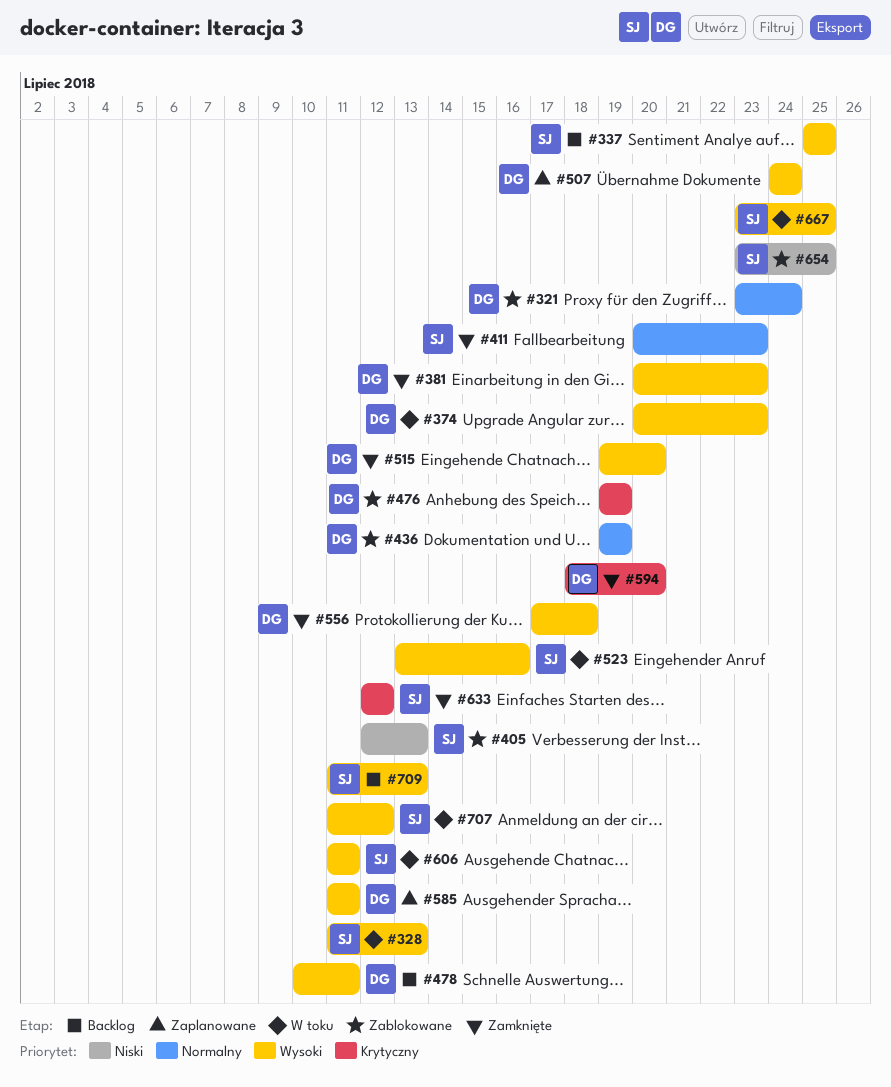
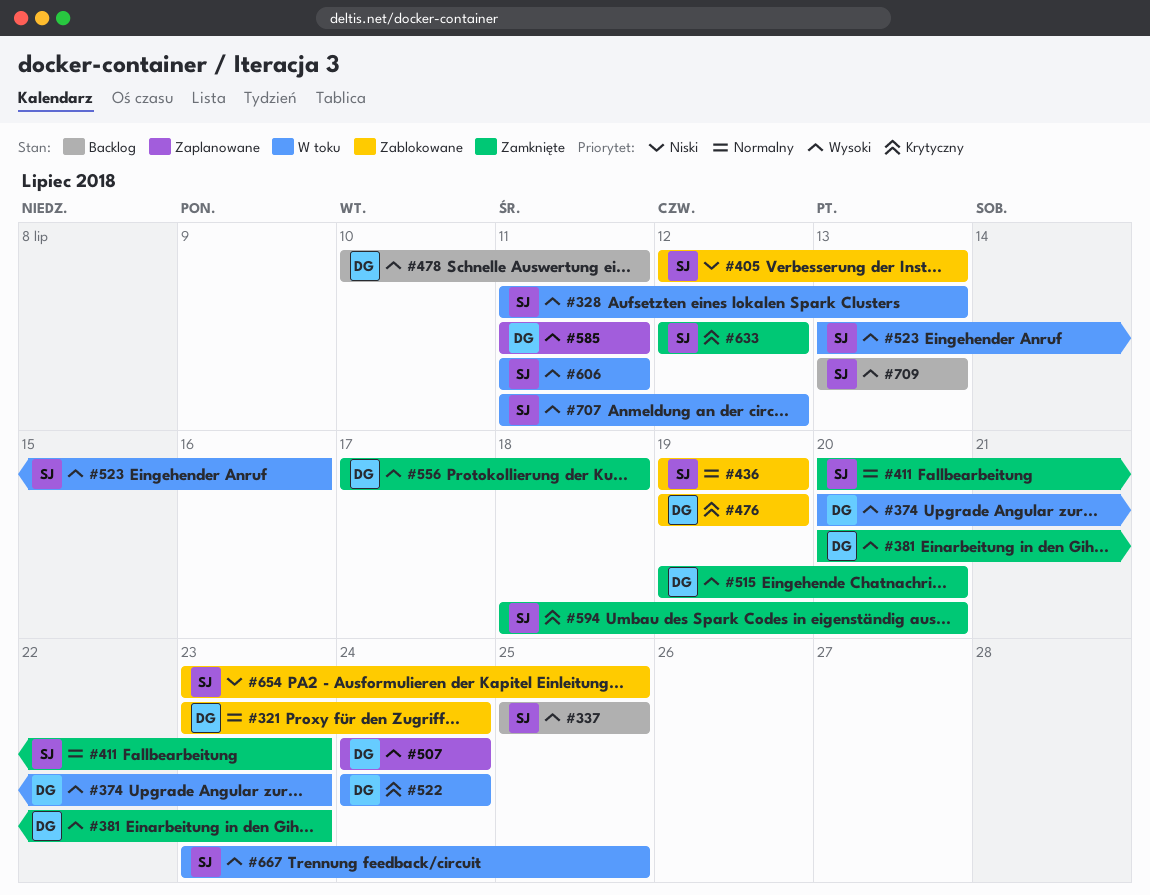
#436, owner: DG -> SJ
#522: none -> present
#594, owner: DG -> SJ
#709, start: Jul 11 -> Jul 13

